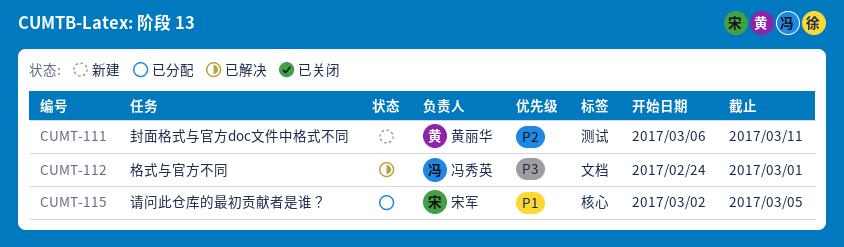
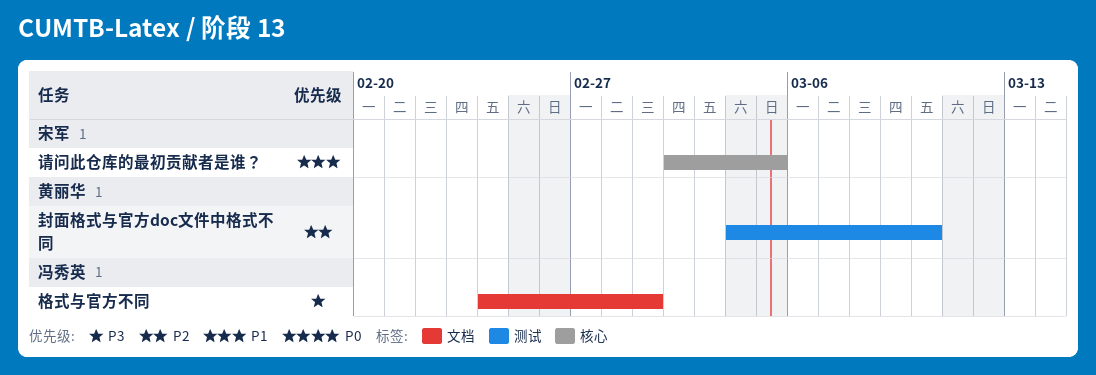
封面格式与官方doc文件中格式不同, start: Mar 6 -> Mar 4
封面格式与官方doc文件中格式不同, due: Mar 11 -> Mar 10

